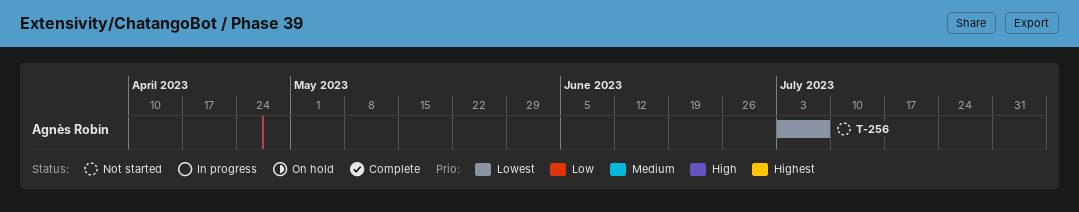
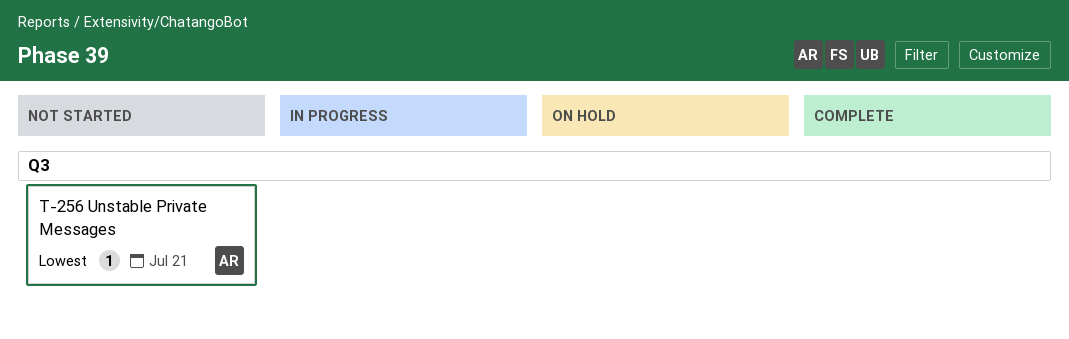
T-256, due: Jul 7 -> Jul 21

